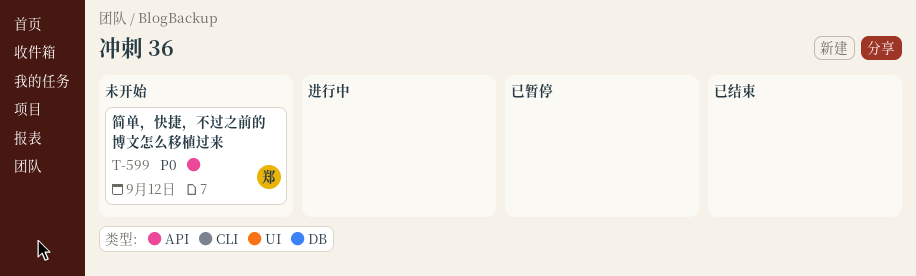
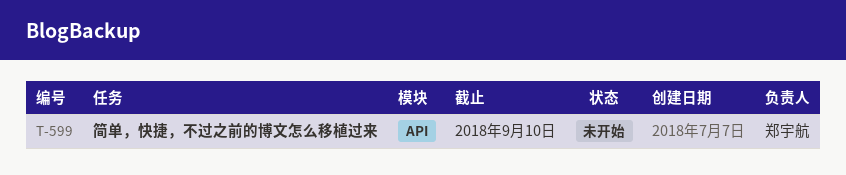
T-599, due: Sep 12 -> Sep 10

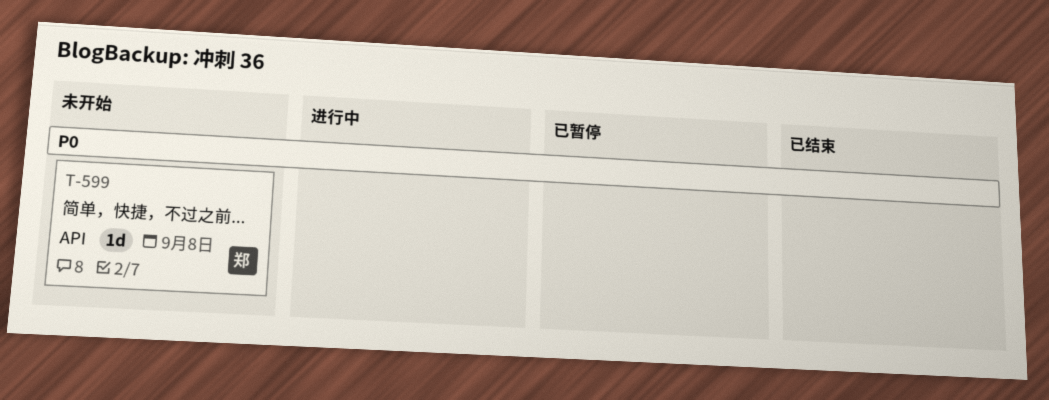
T-599, due: Sep 10 -> Sep 8

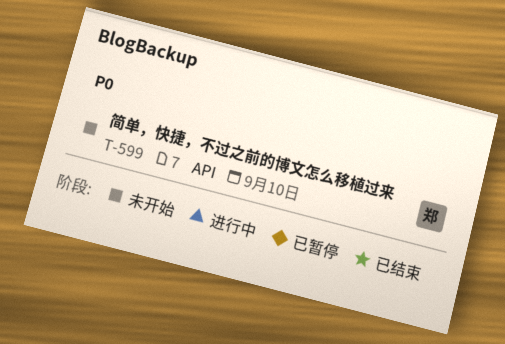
T-599, due: Sep 8 -> Sep 10

